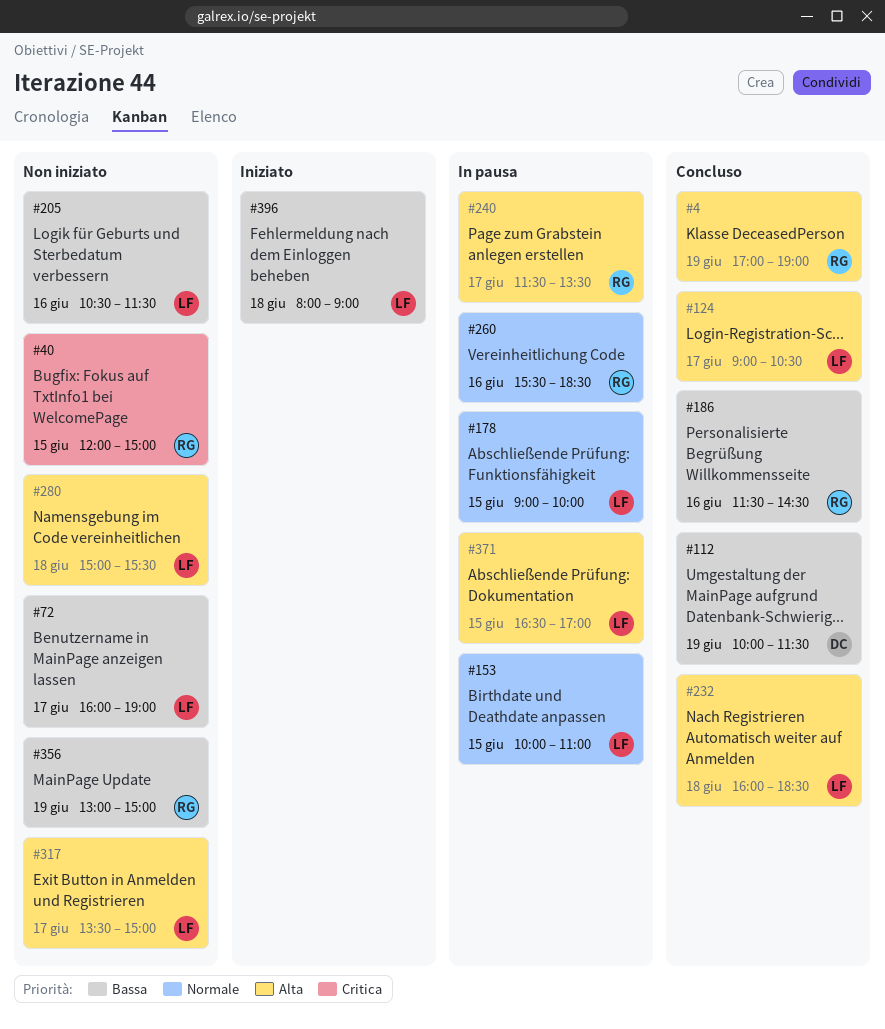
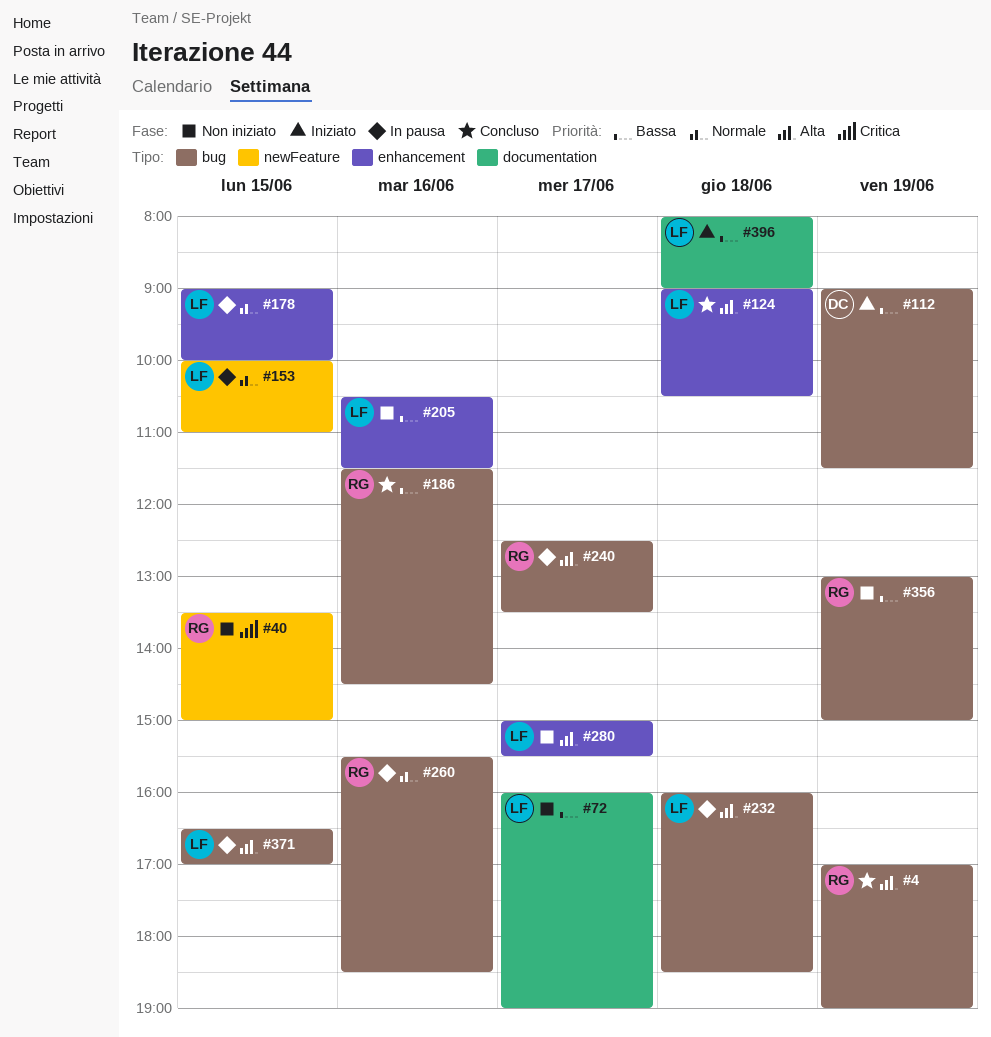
#40, begins: 12:00 -> 13:30
#112, status: Concluso -> Iniziato
#112, begins: 10:00 -> 09:00
#124, day: Jun 17 -> Jun 18
#232, status: Concluso -> In pausa
#240, begins: 11:30 -> 12:30
#280, day: Jun 18 -> Jun 17
#317: present -> none

